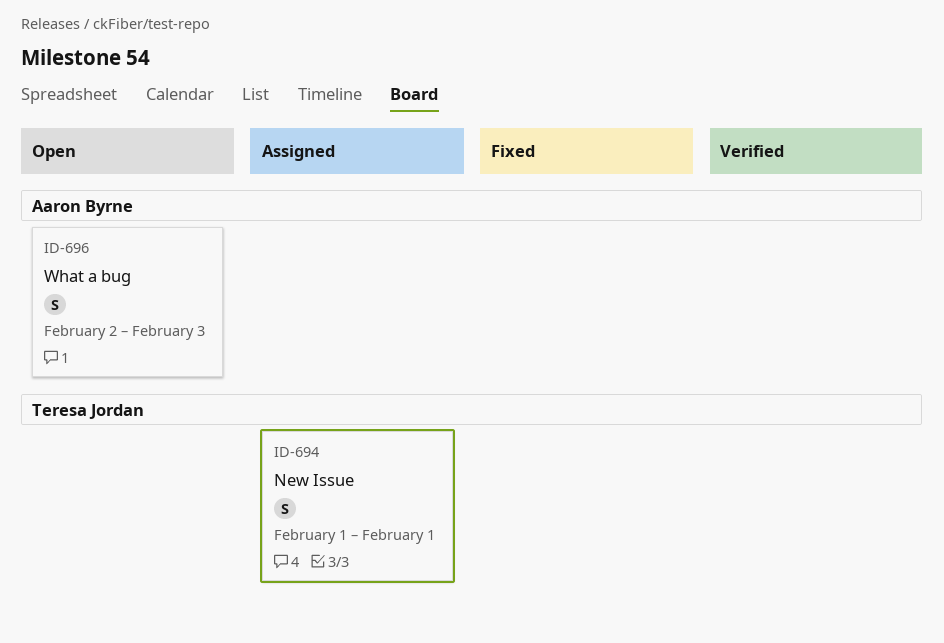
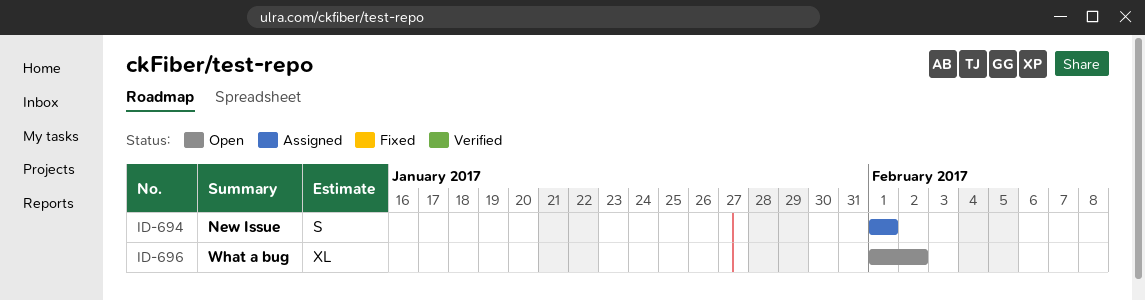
ID-696, estimate: S -> XL
ID-696, start: Feb 2 -> Feb 1
ID-696, due: Feb 3 -> Feb 2

